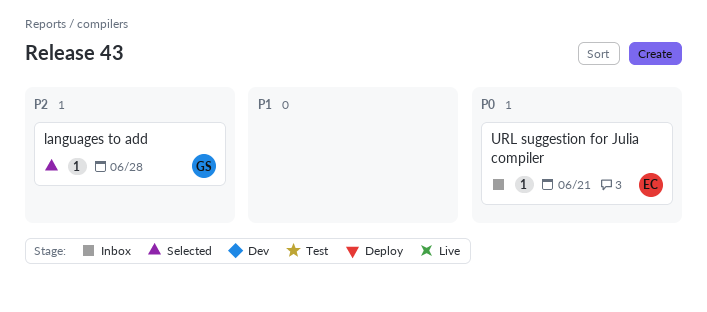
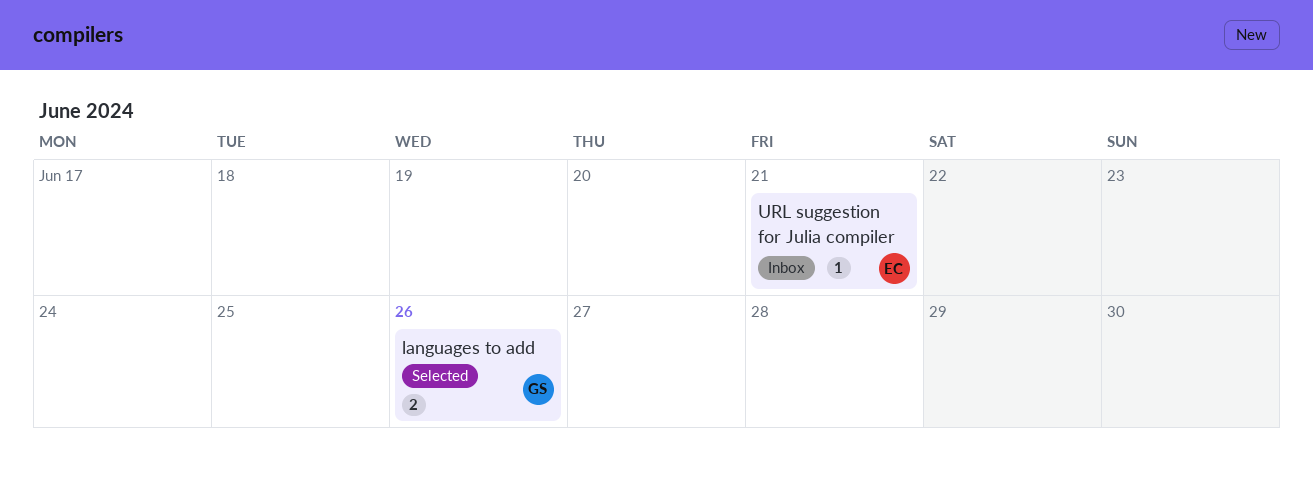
languages to add, estimate: 1 -> 2
languages to add, due: Jun 28 -> Jun 26

